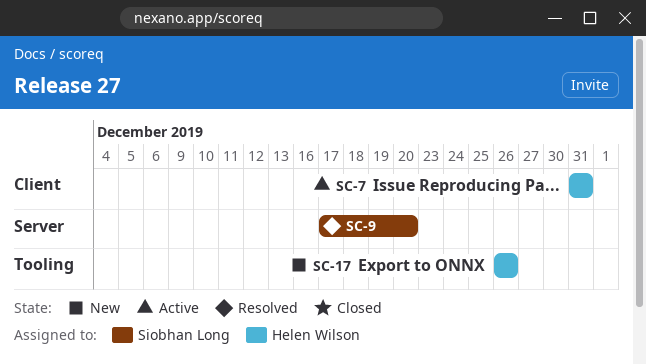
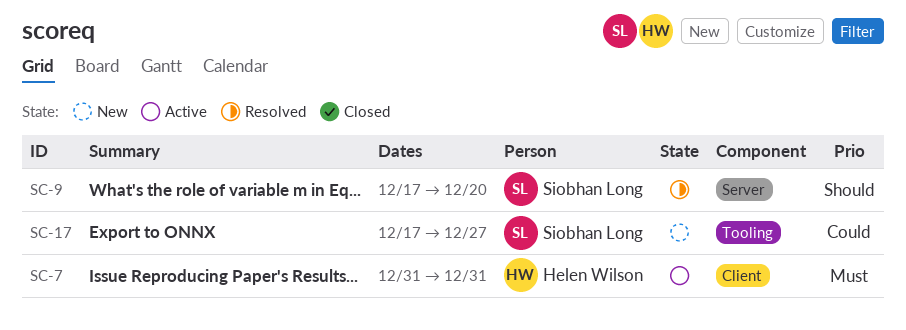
SC-17, owner: Helen Wilson -> Siobhan Long
SC-17, start: Dec 26 -> Dec 17
SC-17, due: Dec 26 -> Dec 27

